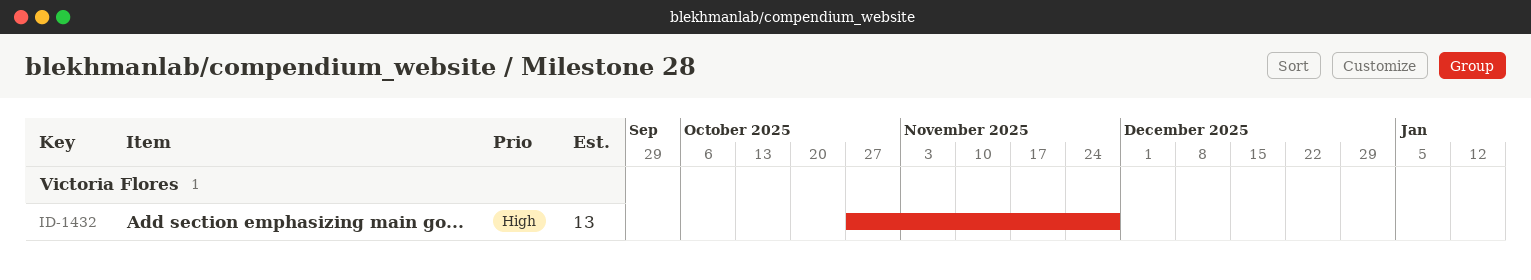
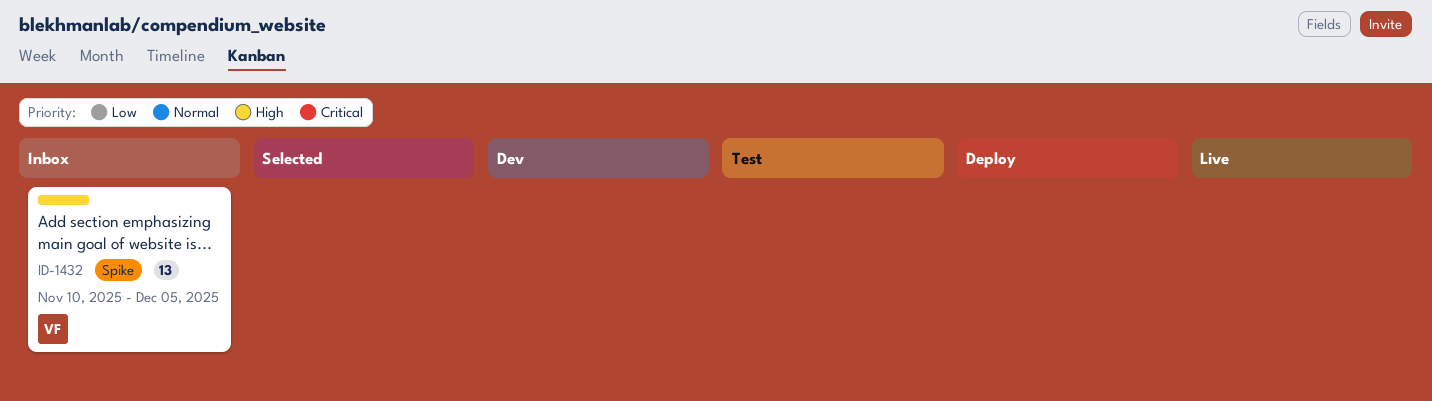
ID-1432, start: Oct 27 -> Nov 10
ID-1432, due: Nov 28 -> Dec 5

